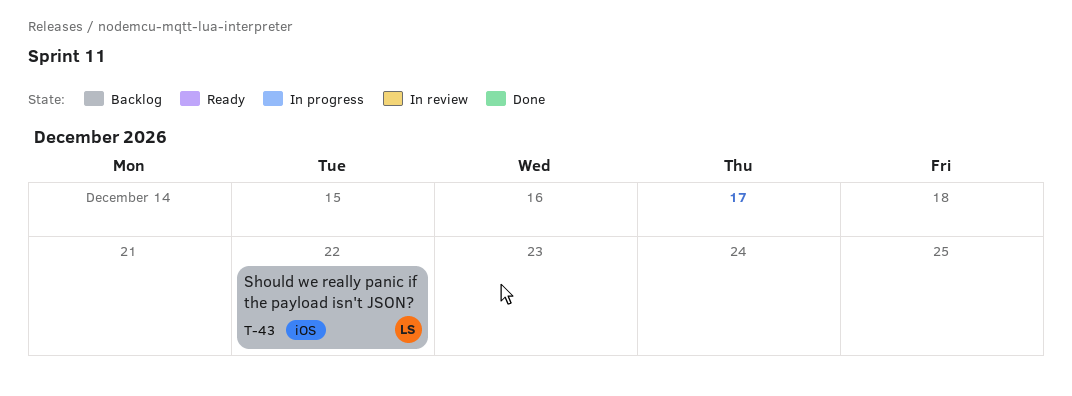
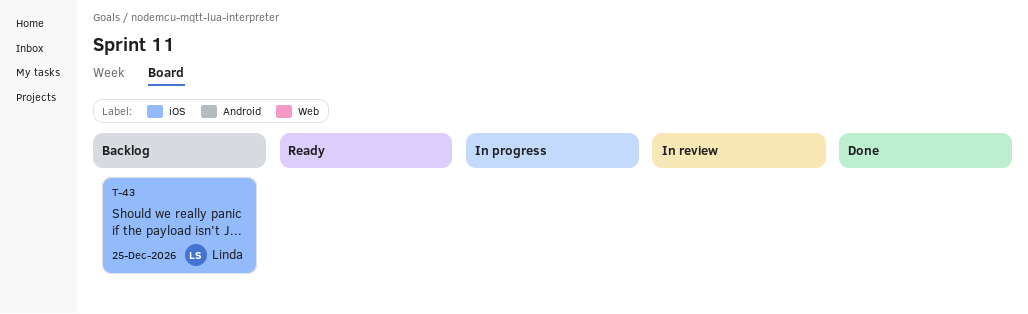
T-43, due: Dec 22 -> Dec 25

